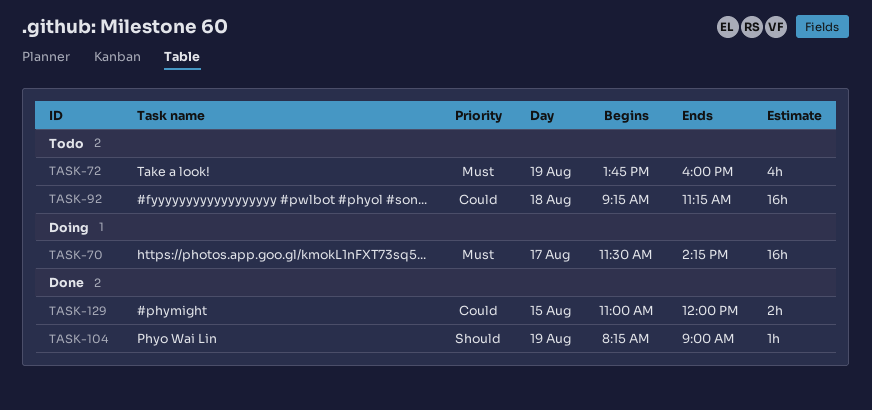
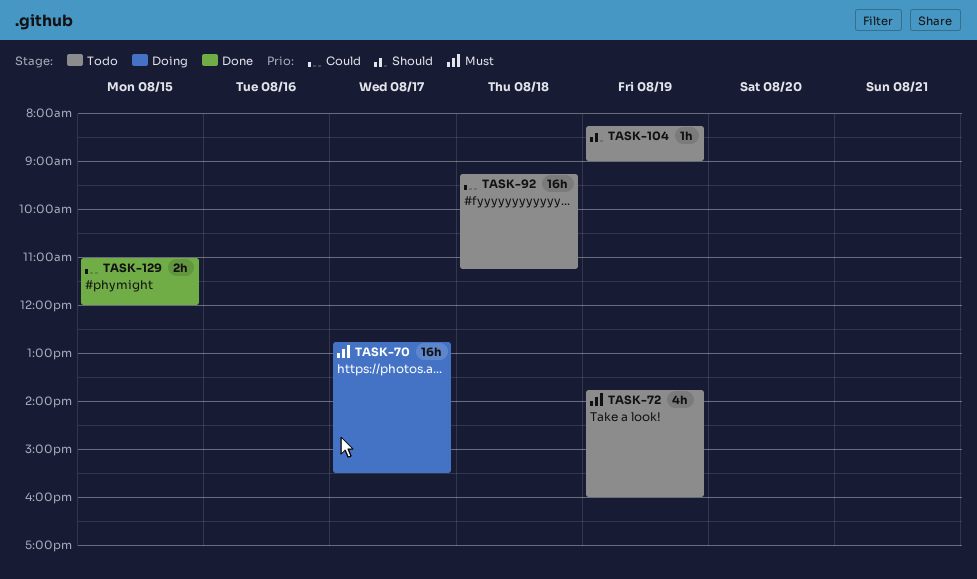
TASK-70, begins: 11:30 -> 12:45
TASK-70, ends: 14:15 -> 15:30
TASK-104, status: Done -> Todo

